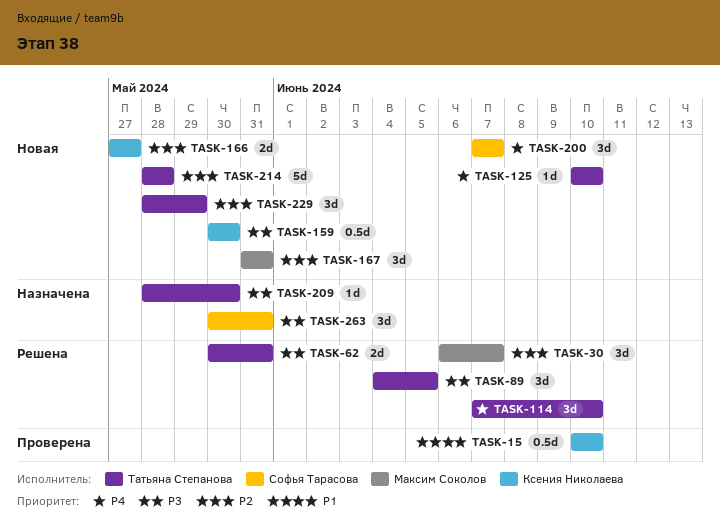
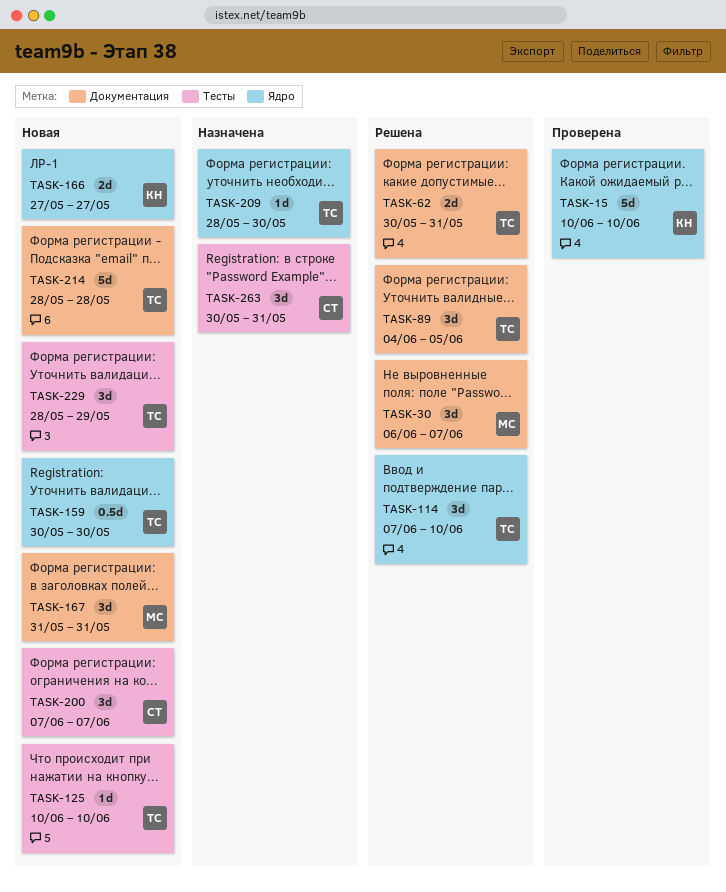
TASK-15, estimate: 0.5d -> 5d
TASK-159, owner: Ксения Николаева -> Татьяна Степанова

